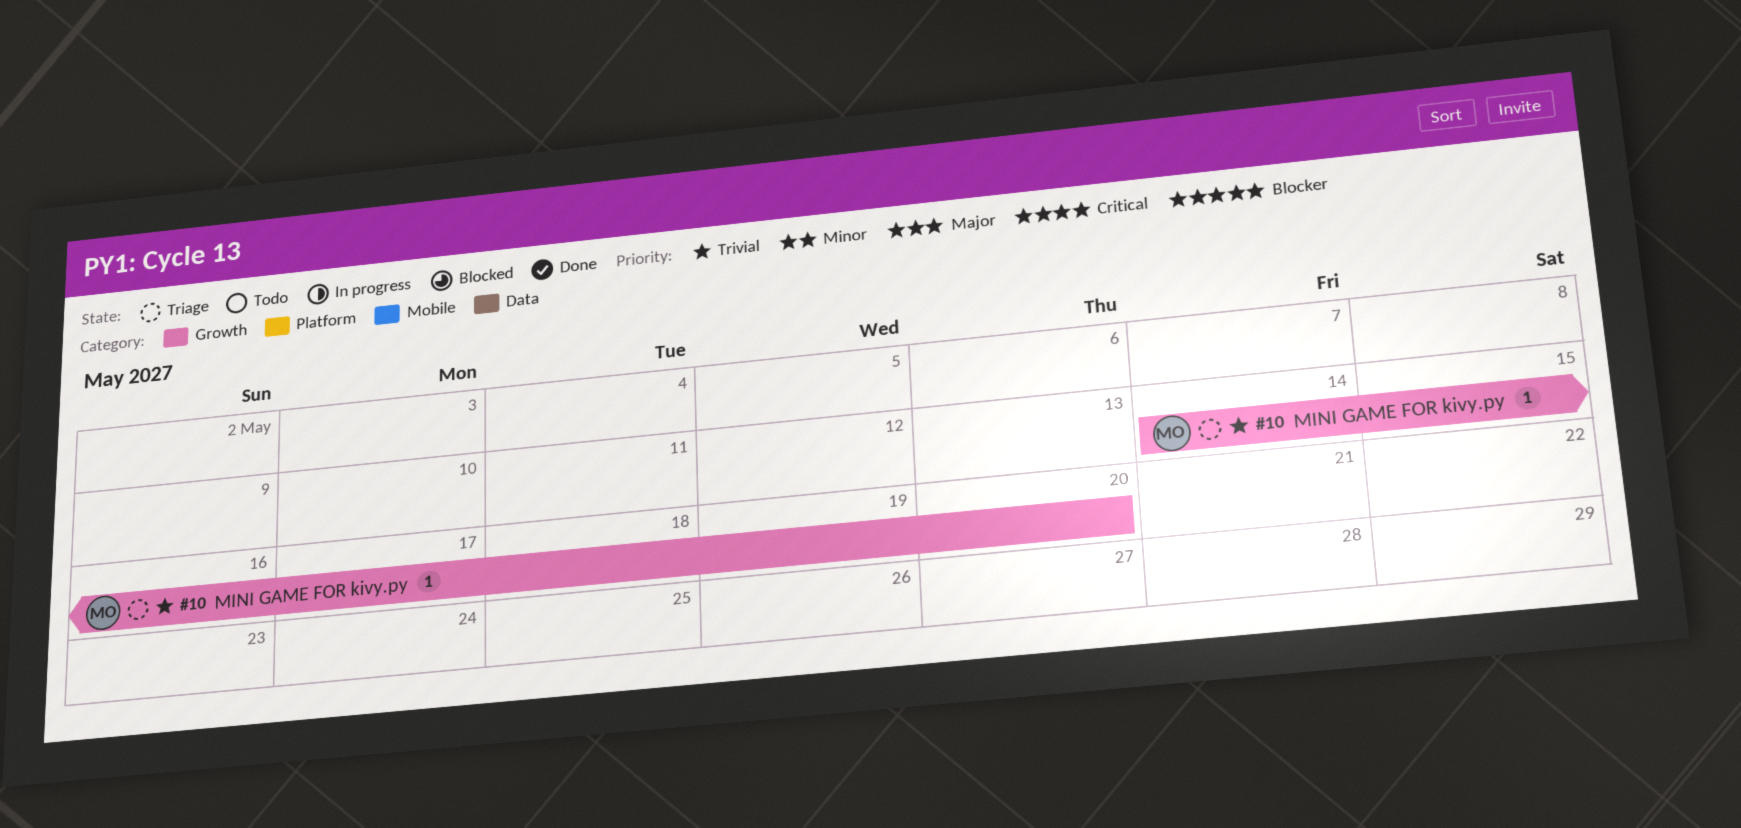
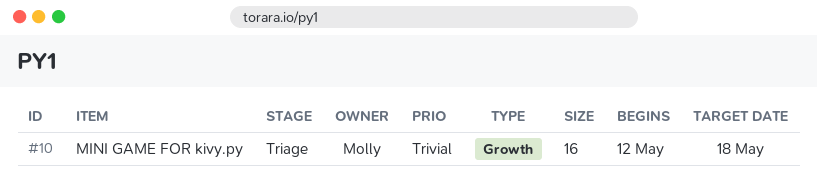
#10, estimate: 1 -> 16
#10, start: May 14 -> May 12
#10, due: May 20 -> May 18

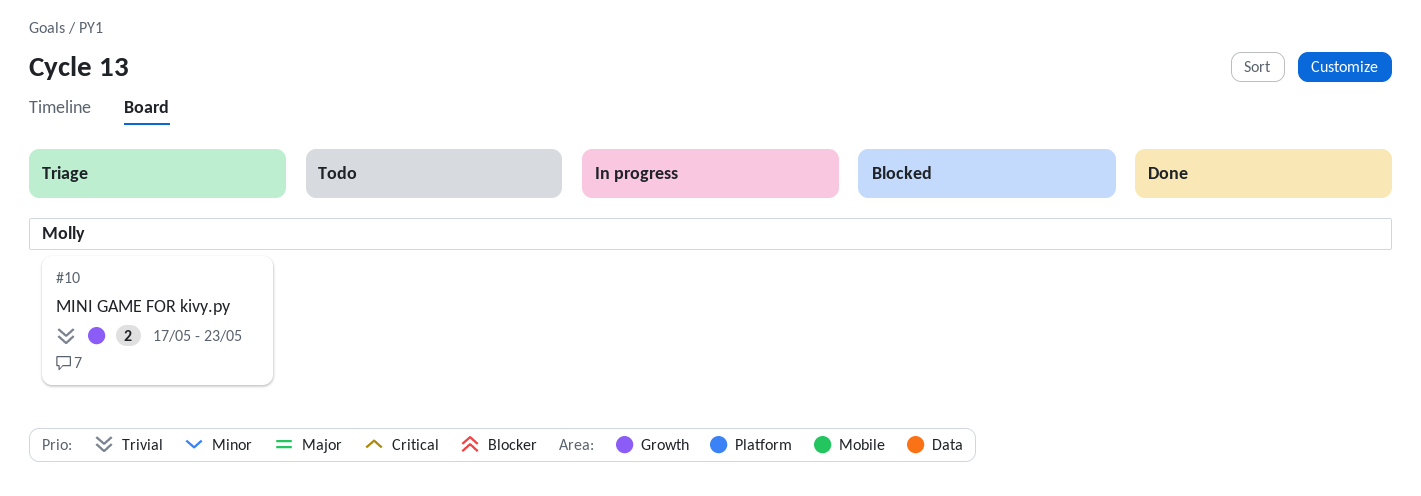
#10, estimate: 16 -> 2
#10, start: May 12 -> May 17
#10, due: May 18 -> May 23

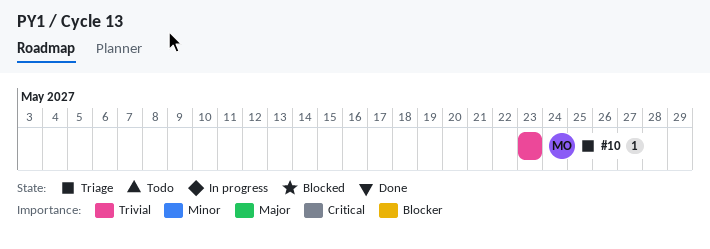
#10, estimate: 2 -> 1
#10, start: May 17 -> May 23

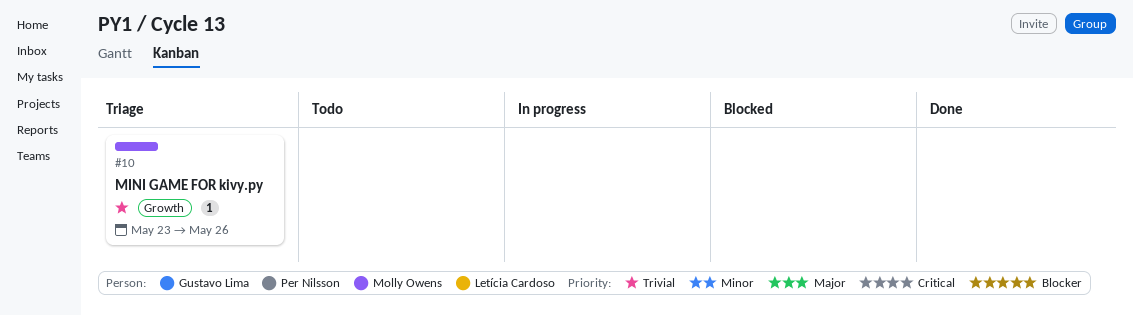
#10, due: May 23 -> May 26

